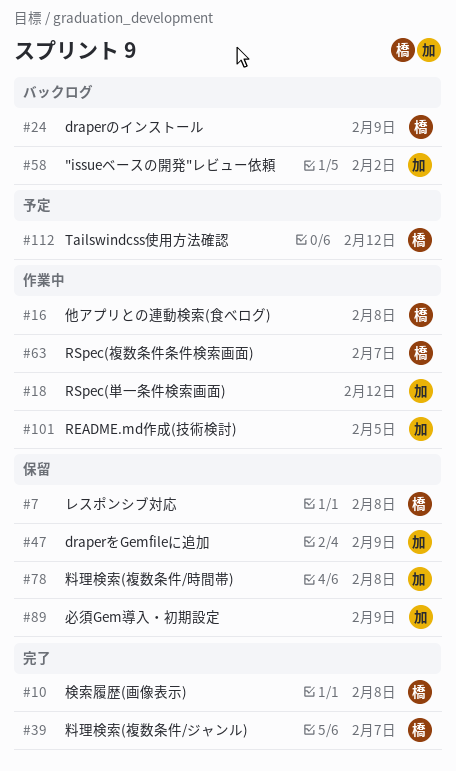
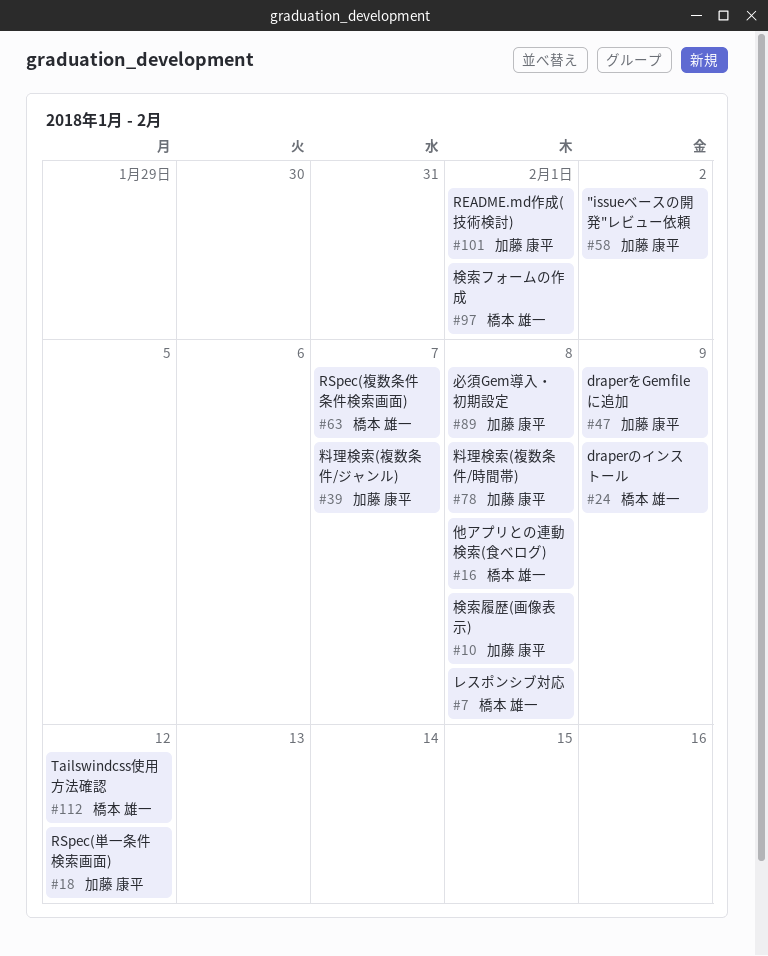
#10, owner: 橋本 雄一 -> 加藤 康平
#39, owner: 橋本 雄一 -> 加藤 康平
#89, due: Feb 9 -> Feb 8
#97: none -> present
#101, due: Feb 5 -> Feb 1

